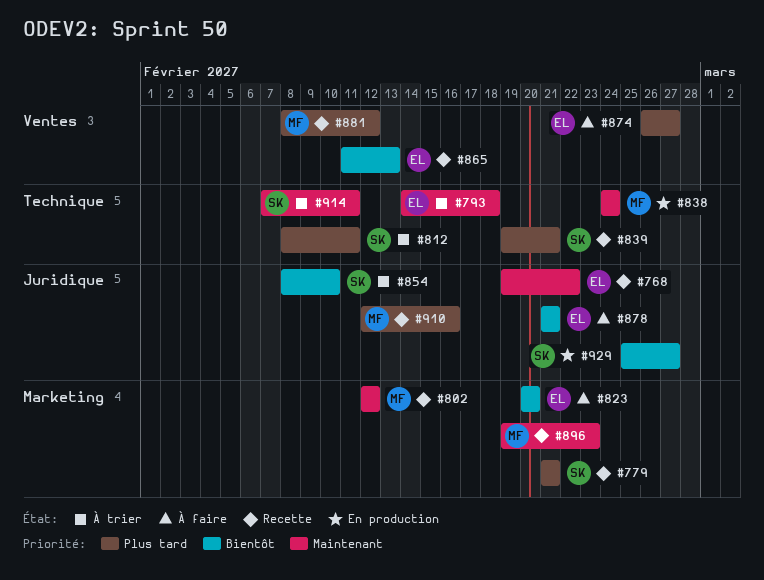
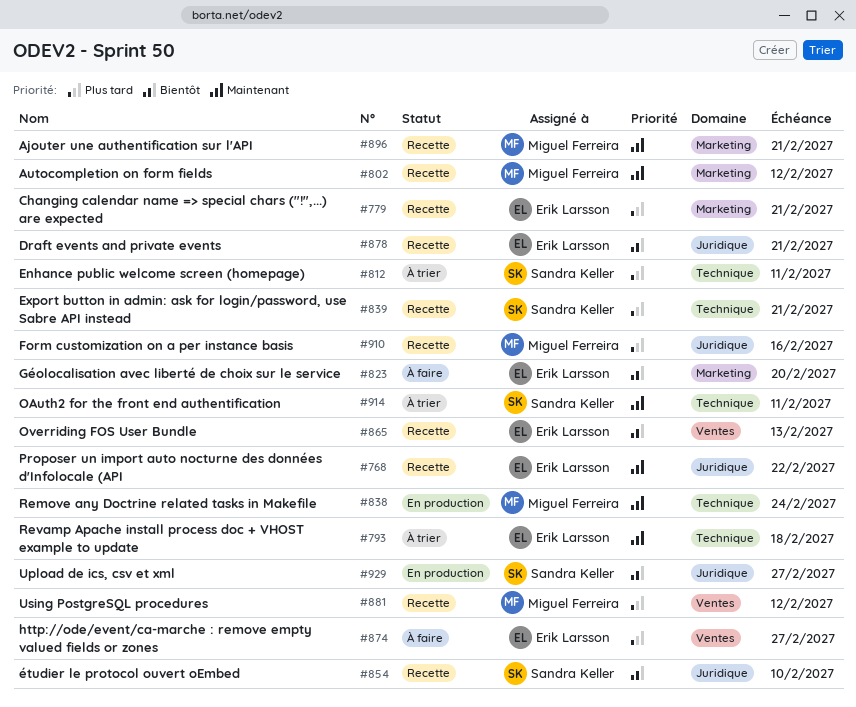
#779, owner: Sandra Keller -> Erik Larsson
#854, status: À trier -> Recette
#878, status: À faire -> Recette
#896, due: Feb 23 -> Feb 21

